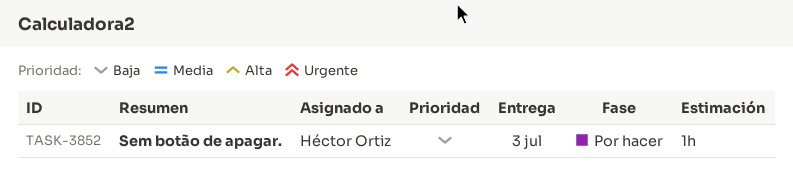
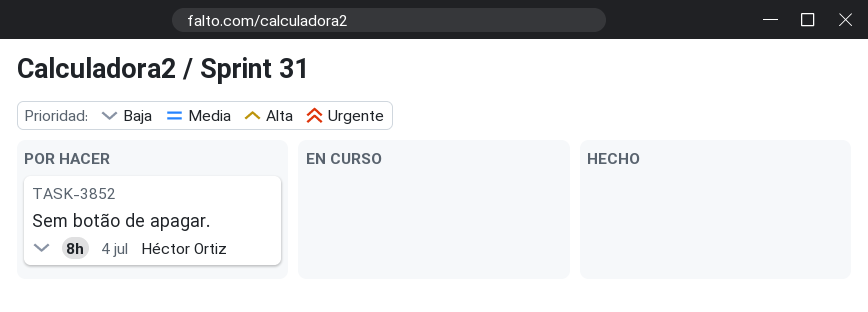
TASK-3852, estimate: 1h -> 8h
TASK-3852, due: Jul 3 -> Jul 4

